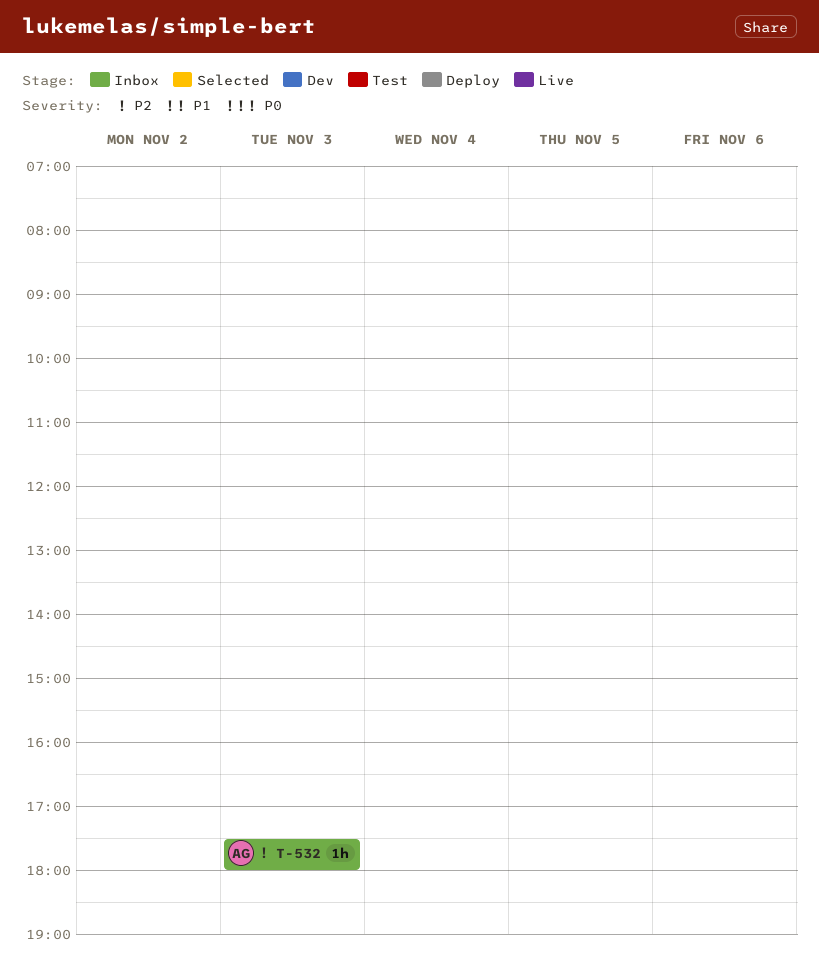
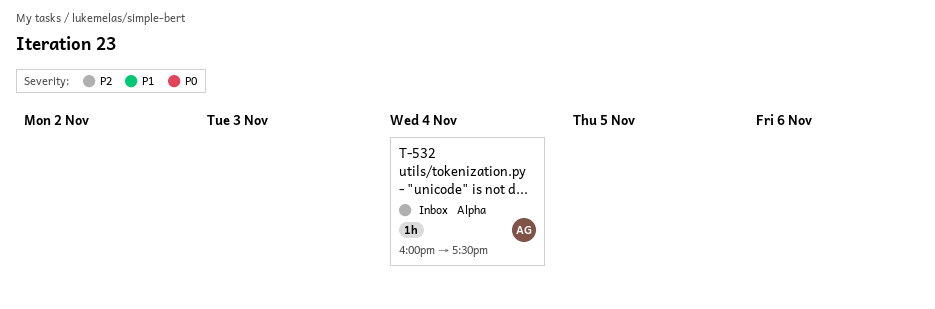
T-532, day: Nov 3 -> Nov 4
T-532, begins: 17:30 -> 16:00
T-532, ends: 18:00 -> 17:30

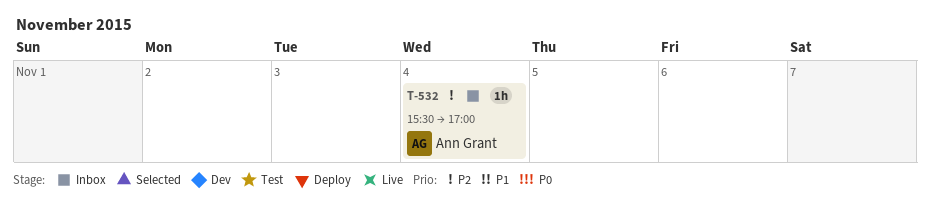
T-532, begins: 16:00 -> 15:30
T-532, ends: 17:30 -> 17:00

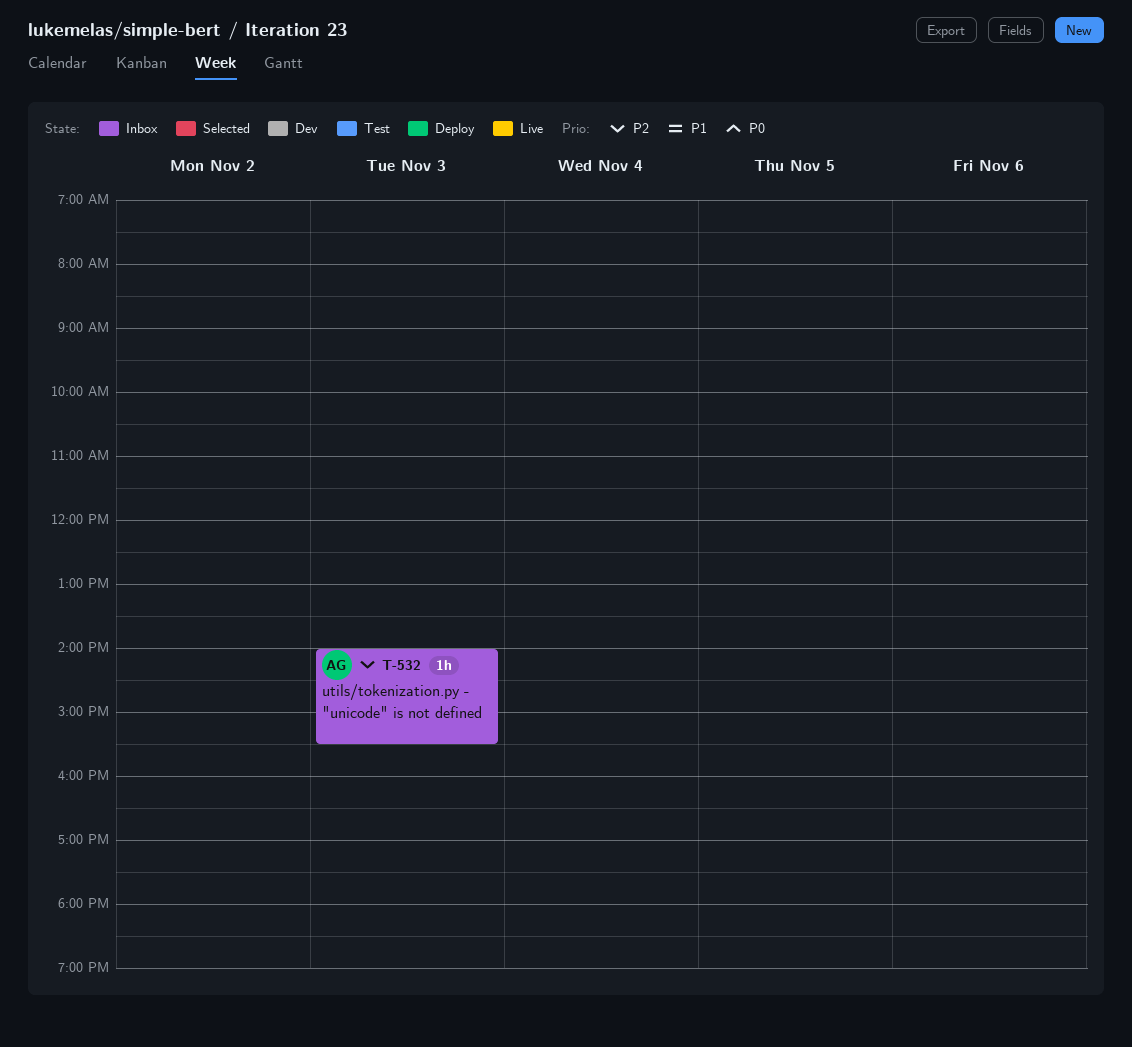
T-532, day: Nov 4 -> Nov 3
T-532, begins: 15:30 -> 14:00
T-532, ends: 17:00 -> 15:30

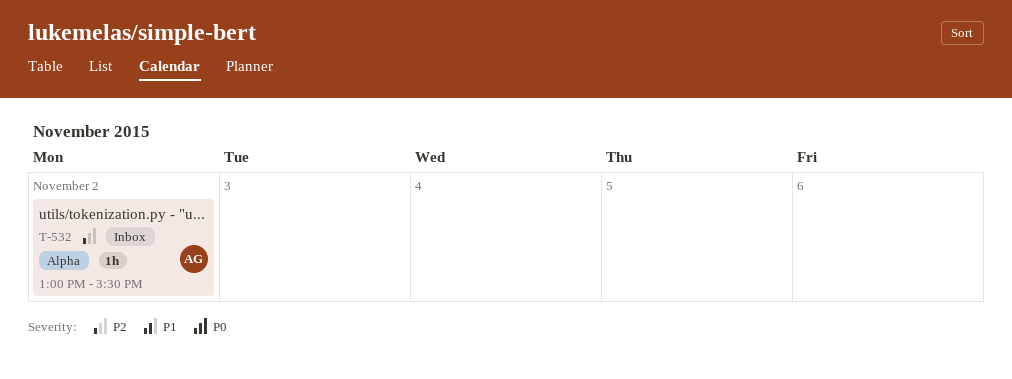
T-532, day: Nov 3 -> Nov 2
T-532, begins: 14:00 -> 13:00

